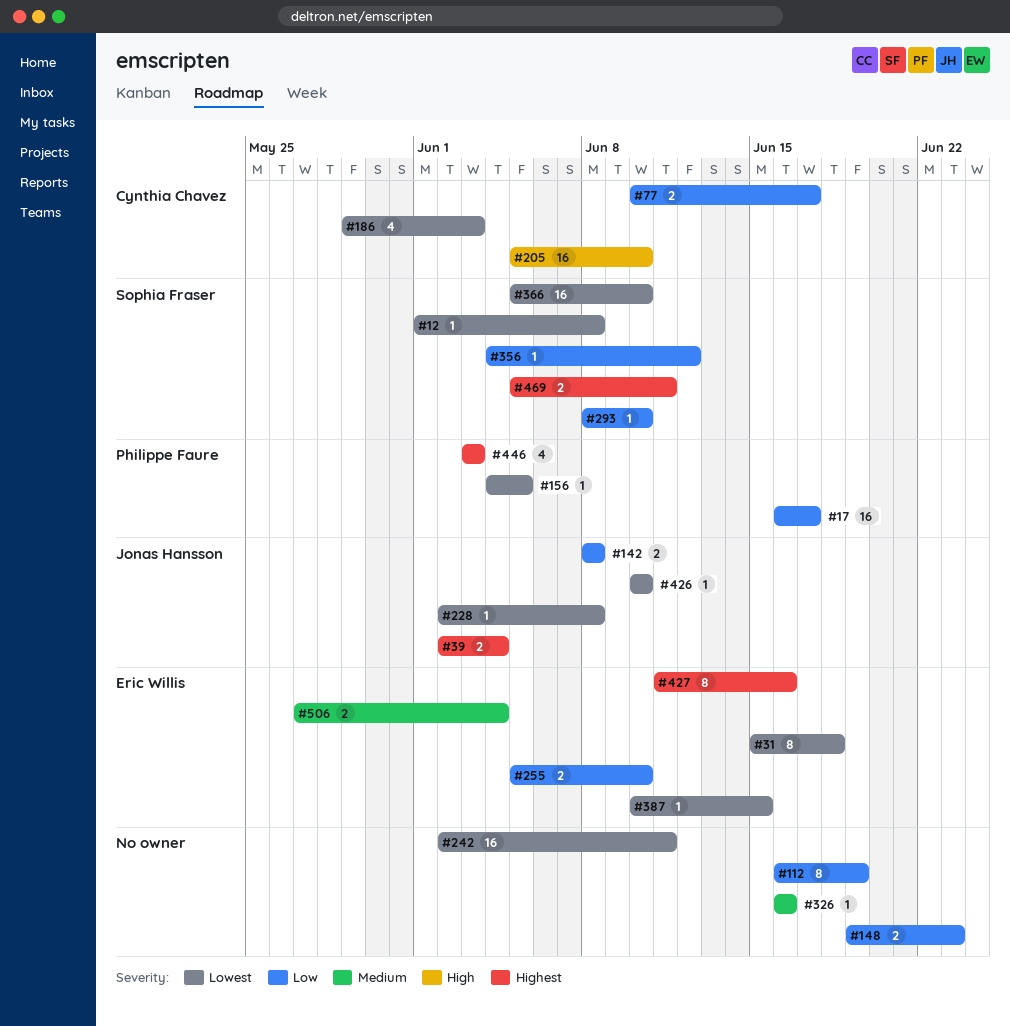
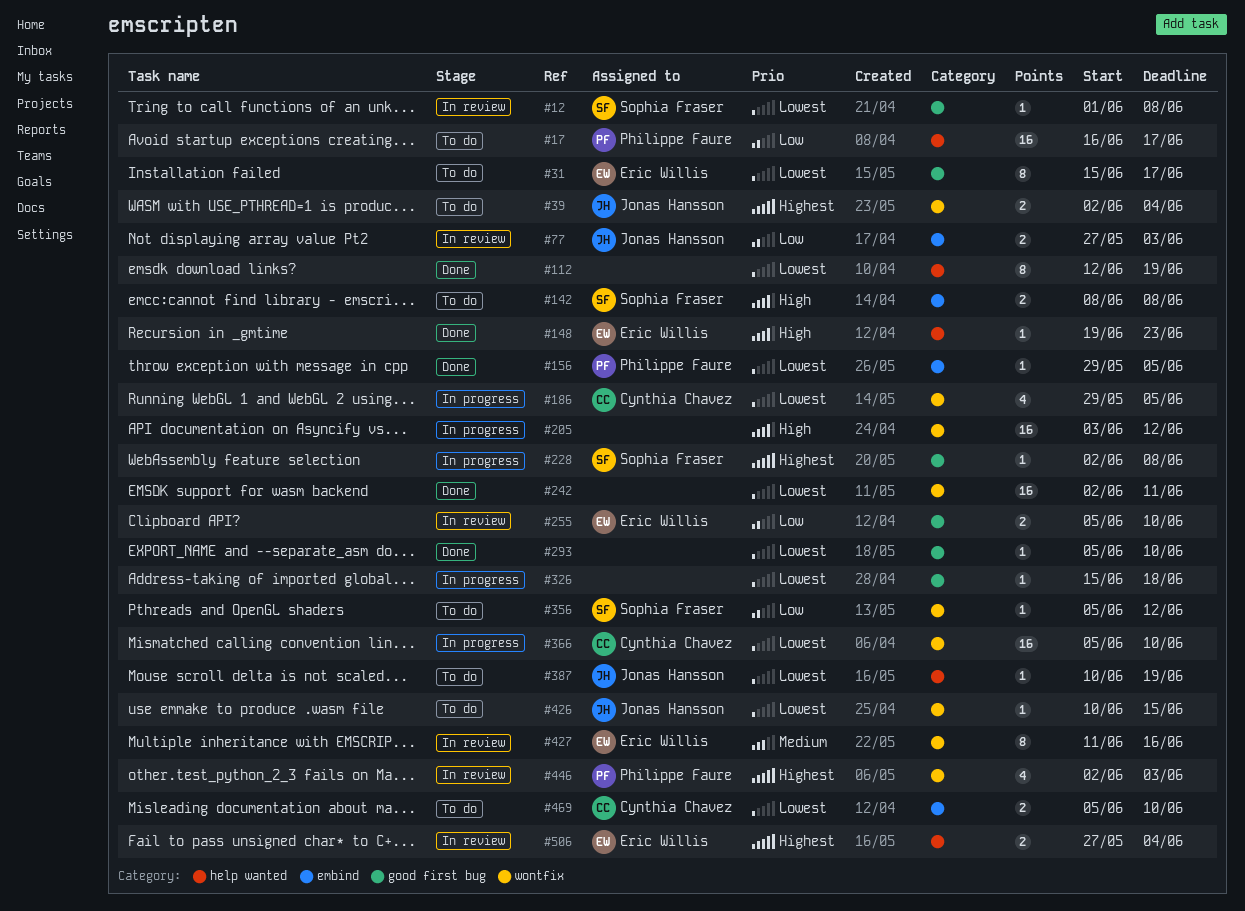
#31, due: Jun 18 -> Jun 17
#77, owner: Cynthia Chavez -> Jonas Hansson
#77, start: Jun 10 -> May 27
#77, due: Jun 17 -> Jun 3
#112, priority: Low -> Lowest
#112, start: Jun 16 -> Jun 12
#142, owner: Jonas Hansson -> Sophia Fraser
#142, priority: Low -> High
#148, owner: none -> Eric Willis
#148, priority: Low -> High
#148, estimate: 2 -> 1
#156, start: Jun 4 -> May 29
#186, due: Jun 3 -> Jun 5
#205, owner: Cynthia Chavez -> none
#205, start: Jun 5 -> Jun 3
#205, due: Jun 10 -> Jun 12
#228, owner: Jonas Hansson -> Sophia Fraser
#228, priority: Lowest -> Highest
#293, owner: Sophia Fraser -> none
#293, priority: Low -> Lowest
#293, start: Jun 8 -> Jun 5
#326, priority: Medium -> Lowest
#326, start: Jun 16 -> Jun 15
#326, due: Jun 16 -> Jun 18
#356, start: Jun 4 -> Jun 5
#366, owner: Sophia Fraser -> Cynthia Chavez
#387, owner: Eric Willis -> Jonas Hansson
#387, due: Jun 15 -> Jun 19
#426, due: Jun 10 -> Jun 15
#427, priority: Highest -> Medium
#446, start: Jun 3 -> Jun 2
#469, owner: Sophia Fraser -> Cynthia Chavez
#469, priority: Highest -> Lowest
#469, due: Jun 11 -> Jun 10
#506, priority: Medium -> Highest

